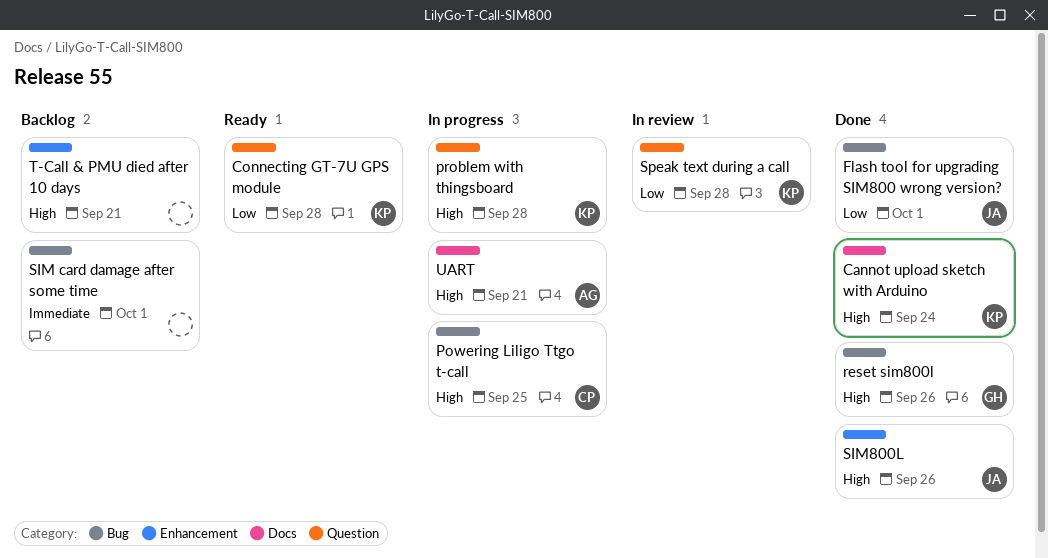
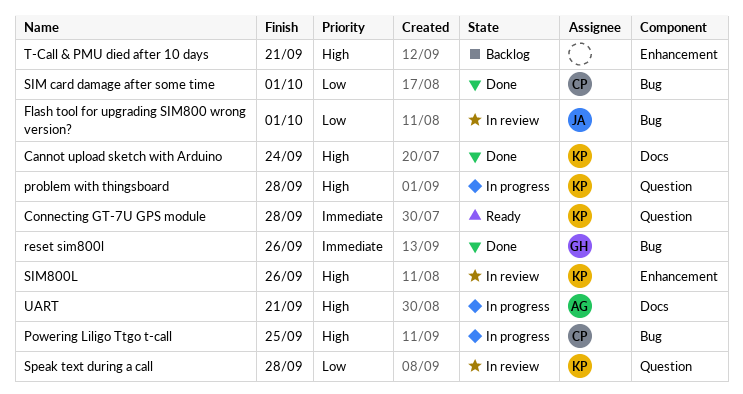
Connecting GT-7U GPS module, priority: Low -> Immediate
Flash tool for upgrading SIM800 wrong version?, status: Done -> In review
reset sim800l, priority: High -> Immediate
SIM card damage after some time, status: Backlog -> Done
SIM card damage after some time, owner: none -> CP
SIM card damage after some time, priority: Immediate -> Low
SIM800L, status: Done -> In review
SIM800L, owner: JA -> KP

